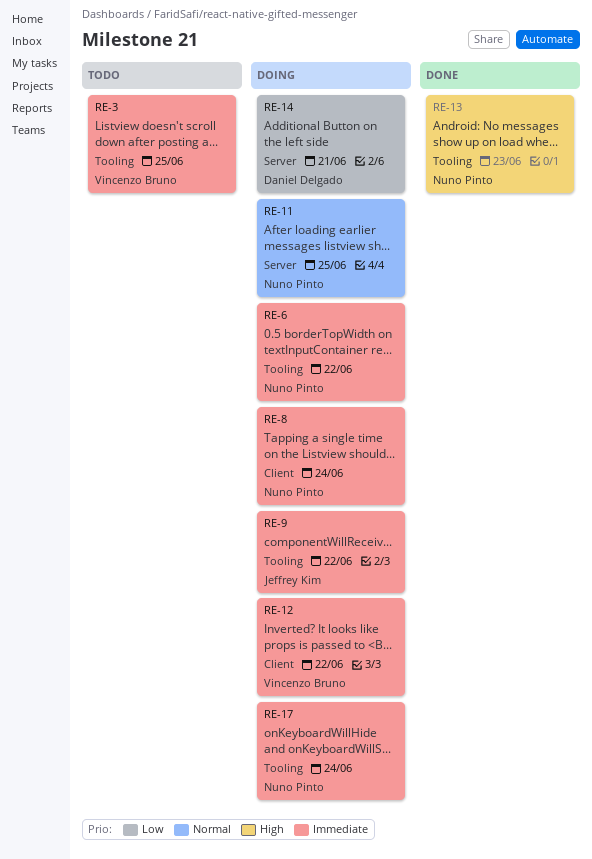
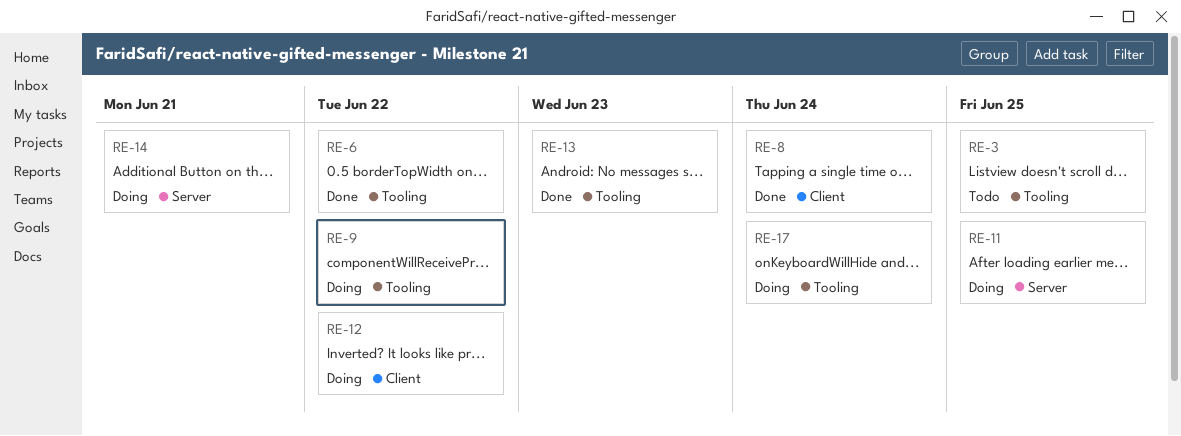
RE-6, status: Doing -> Done
RE-8, status: Doing -> Done

